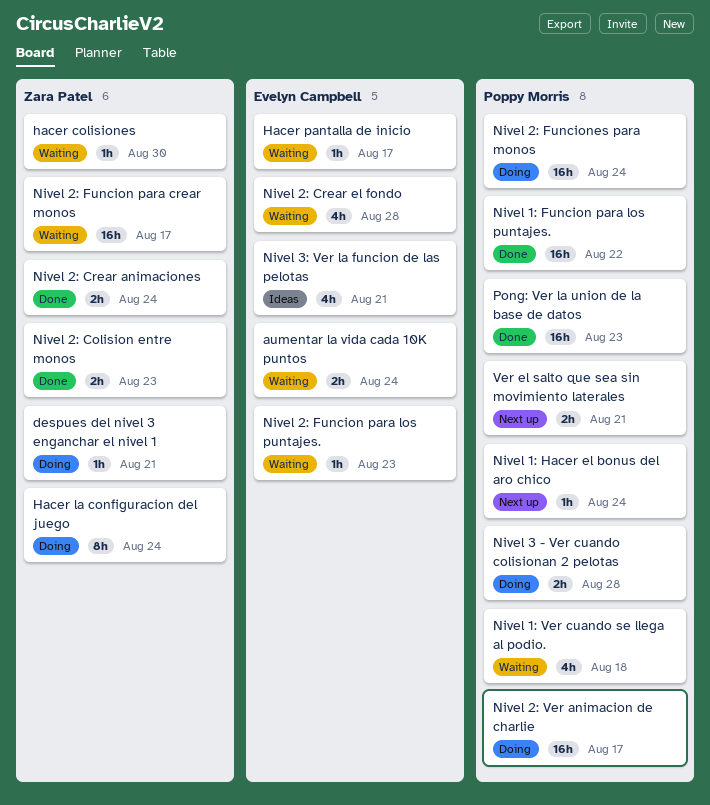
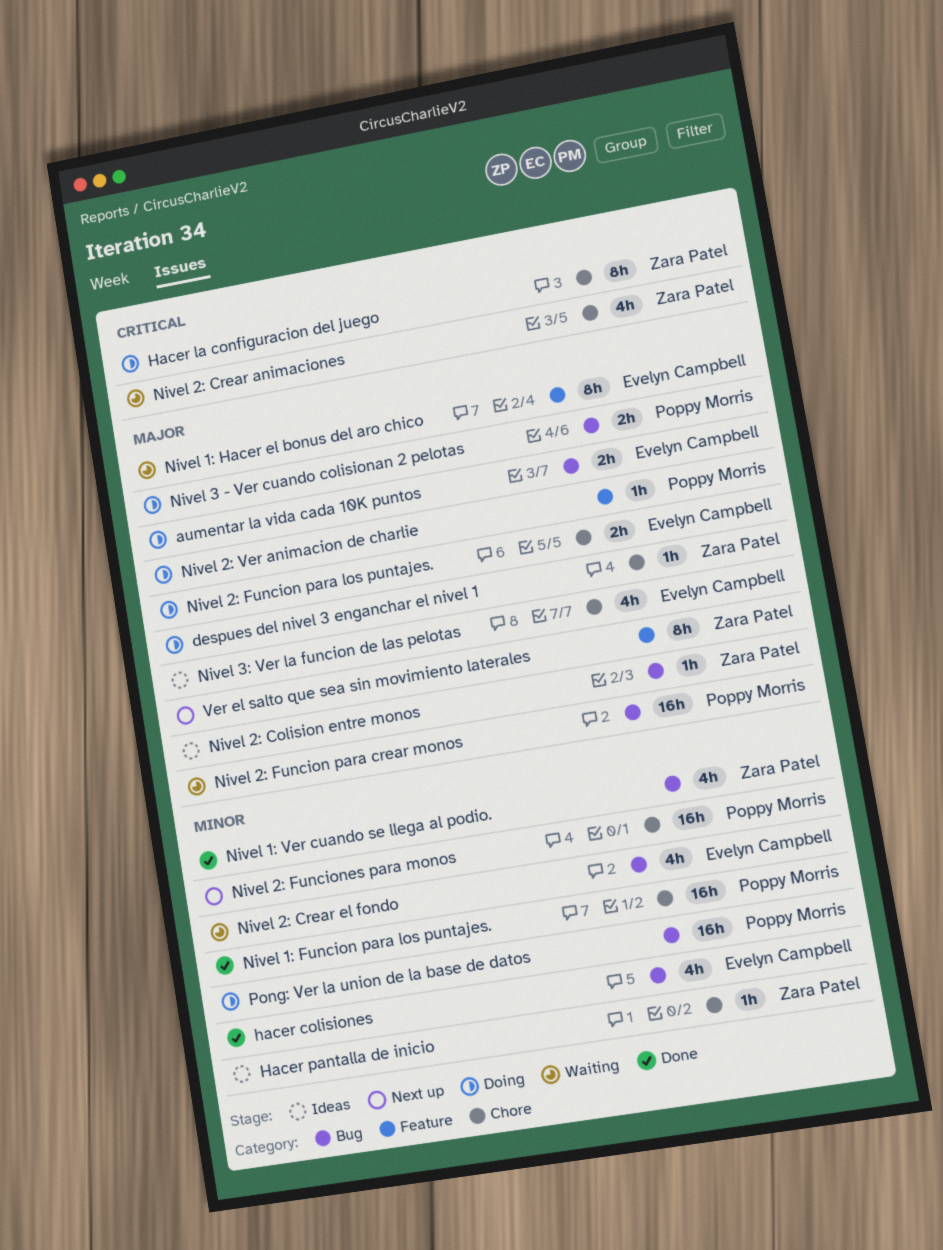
aumentar la vida cada 10K puntos, status: Waiting -> Doing
hacer colisiones, status: Waiting -> Done
hacer colisiones, owner: Zara Patel -> Evelyn Campbell
hacer colisiones, estimate: 1h -> 4h
Hacer pantalla de inicio, status: Waiting -> Ideas
Hacer pantalla de inicio, owner: Evelyn Campbell -> Zara Patel
Nivel 1: Hacer el bonus del aro chico, status: Next up -> Waiting
Nivel 1: Hacer el bonus del aro chico, owner: Poppy Morris -> Evelyn Campbell
Nivel 1: Hacer el bonus del aro chico, estimate: 1h -> 8h
Nivel 1: Ver cuando se llega al podio., status: Waiting -> Done
Nivel 1: Ver cuando se llega al podio., owner: Poppy Morris -> Zara Patel
Nivel 2: Colision entre monos, status: Done -> Ideas
Nivel 2: Colision entre monos, estimate: 2h -> 1h
Nivel 2: Crear animaciones, status: Done -> Waiting
Nivel 2: Crear animaciones, estimate: 2h -> 4h
Nivel 2: Funcion para crear monos, owner: Zara Patel -> Poppy Morris
Nivel 2: Funcion para los puntajes., status: Waiting -> Doing
Nivel 2: Funcion para los puntajes., estimate: 1h -> 2h
Nivel 2: Funciones para monos, status: Doing -> Next up
Nivel 2: Ver animacion de charlie, estimate: 16h -> 1h
Pong: Ver la union de la base de datos, status: Done -> Doing
Ver el salto que sea sin movimiento laterales, owner: Poppy Morris -> Zara Patel
Ver el salto que sea sin movimiento laterales, estimate: 2h -> 8h

